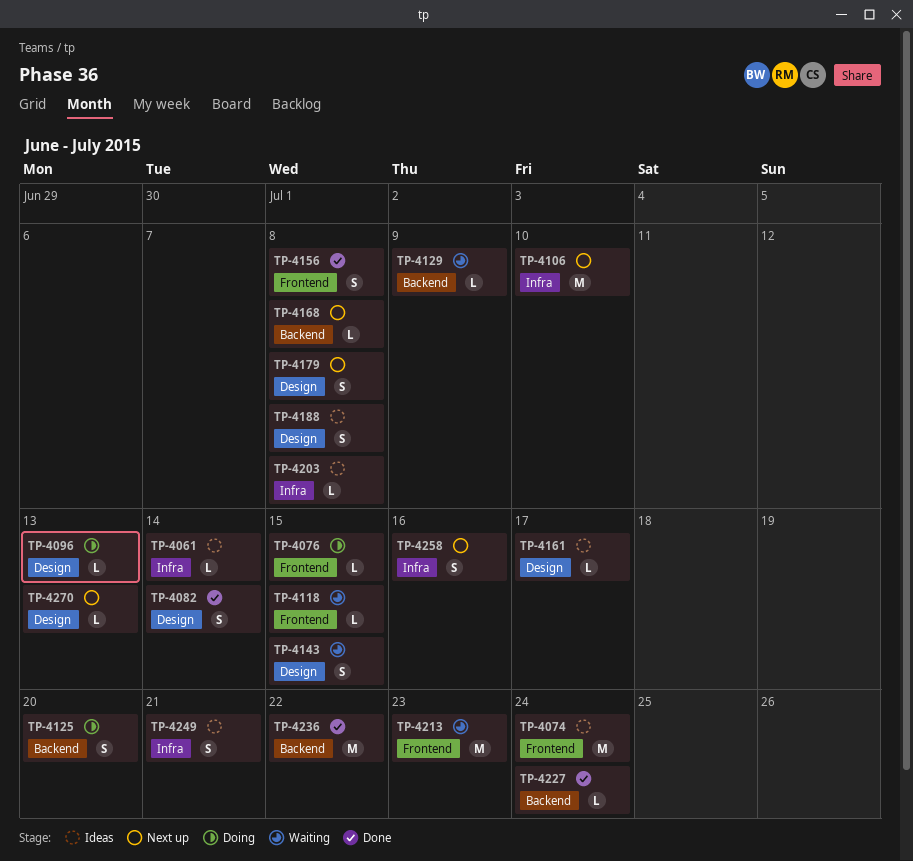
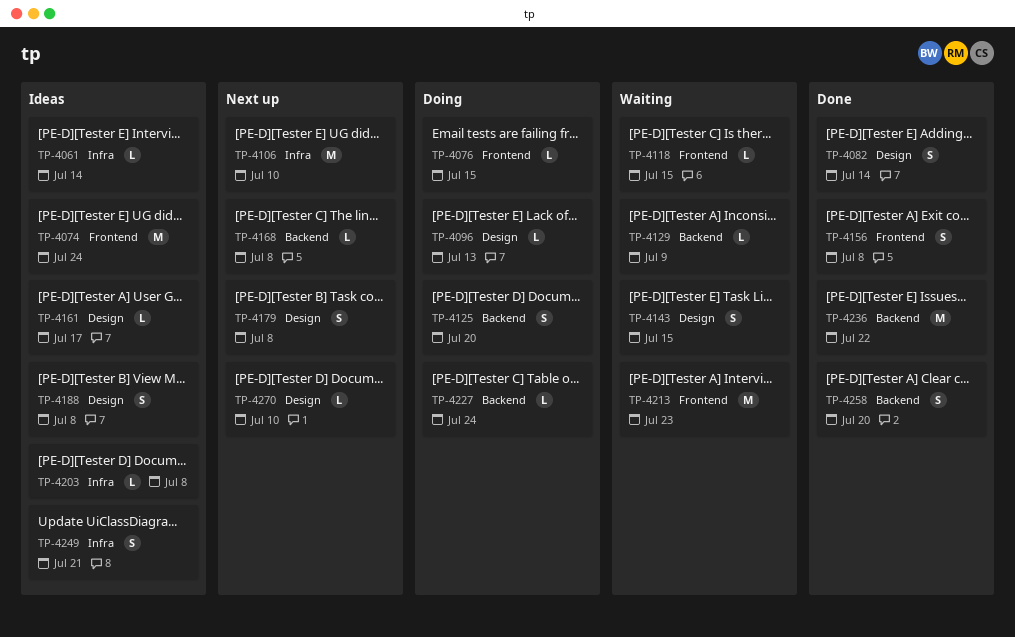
TP-4227, status: Done -> Doing
TP-4258, status: Next up -> Done
TP-4258, label: Infra -> Backend
TP-4258, due: Jul 16 -> Jul 20
TP-4270, due: Jul 13 -> Jul 10

